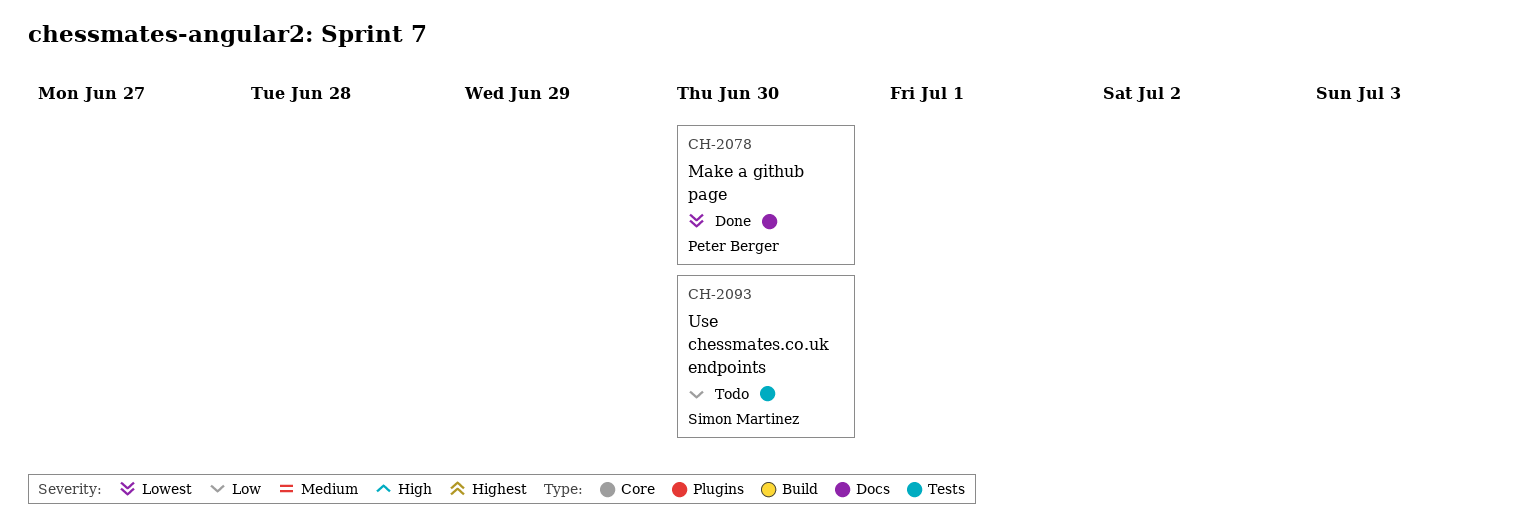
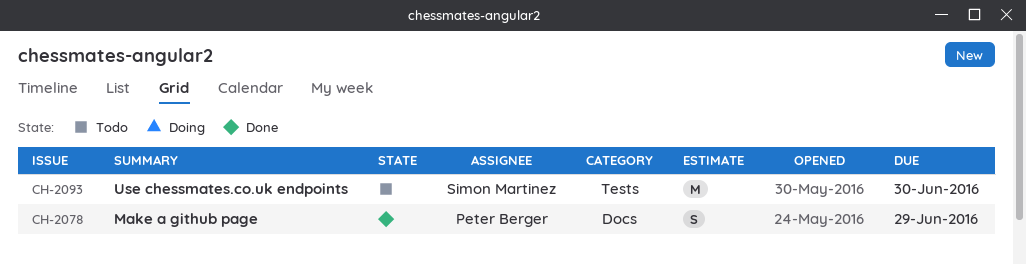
CH-2078, due: Jun 30 -> Jun 29

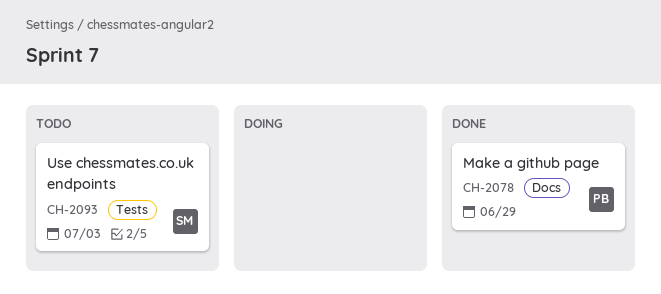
CH-2093, due: Jun 30 -> Jul 3

